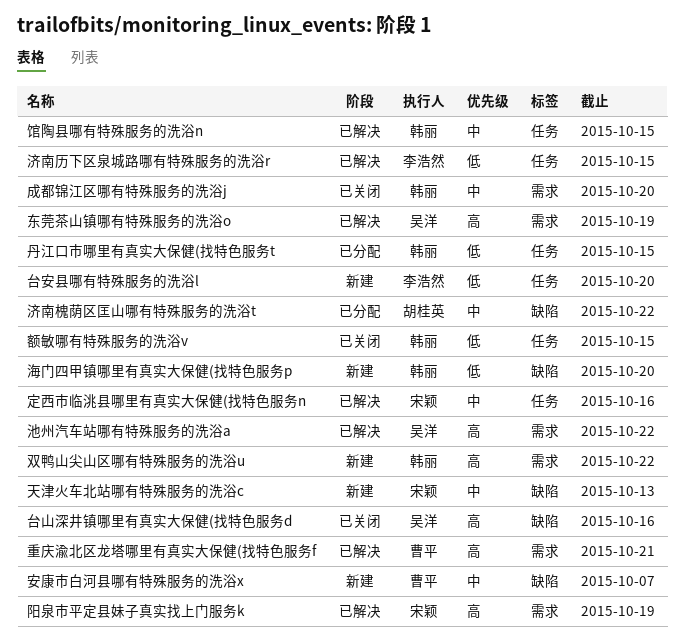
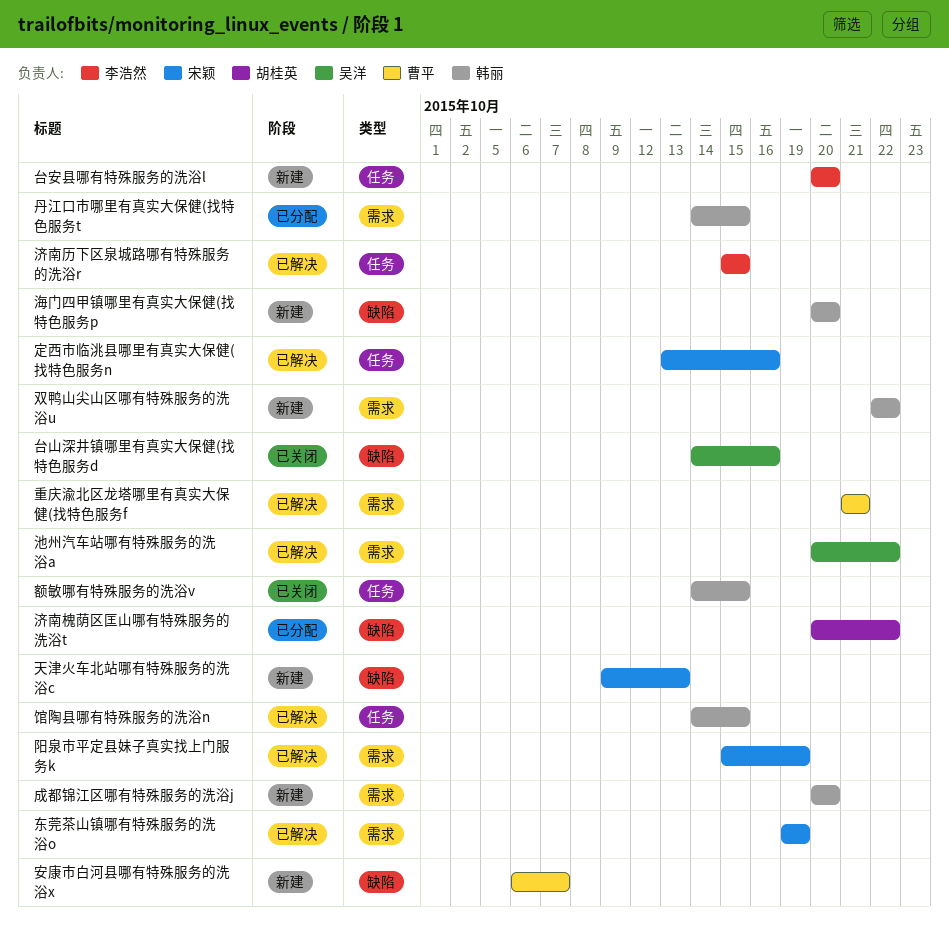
东莞茶山镇哪有特殊服务的洗浴o, owner: 吴洋 -> 宋颖
丹江口市哪里有真实大保健(找特色服务t, label: 任务 -> 需求
成都锦江区哪有特殊服务的洗浴j, status: 已关闭 -> 新建

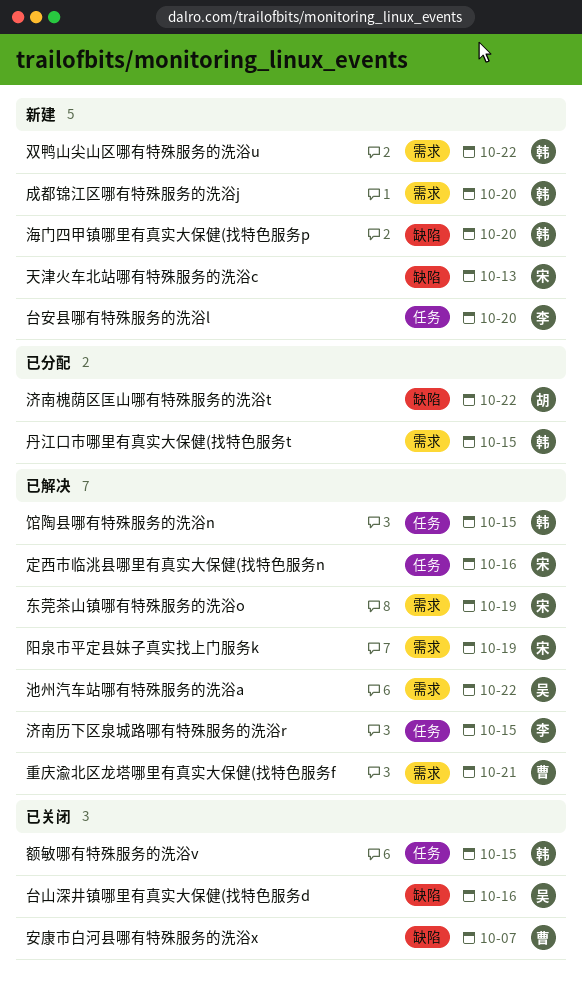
安康市白河县哪有特殊服务的洗浴x, status: 新建 -> 已关闭

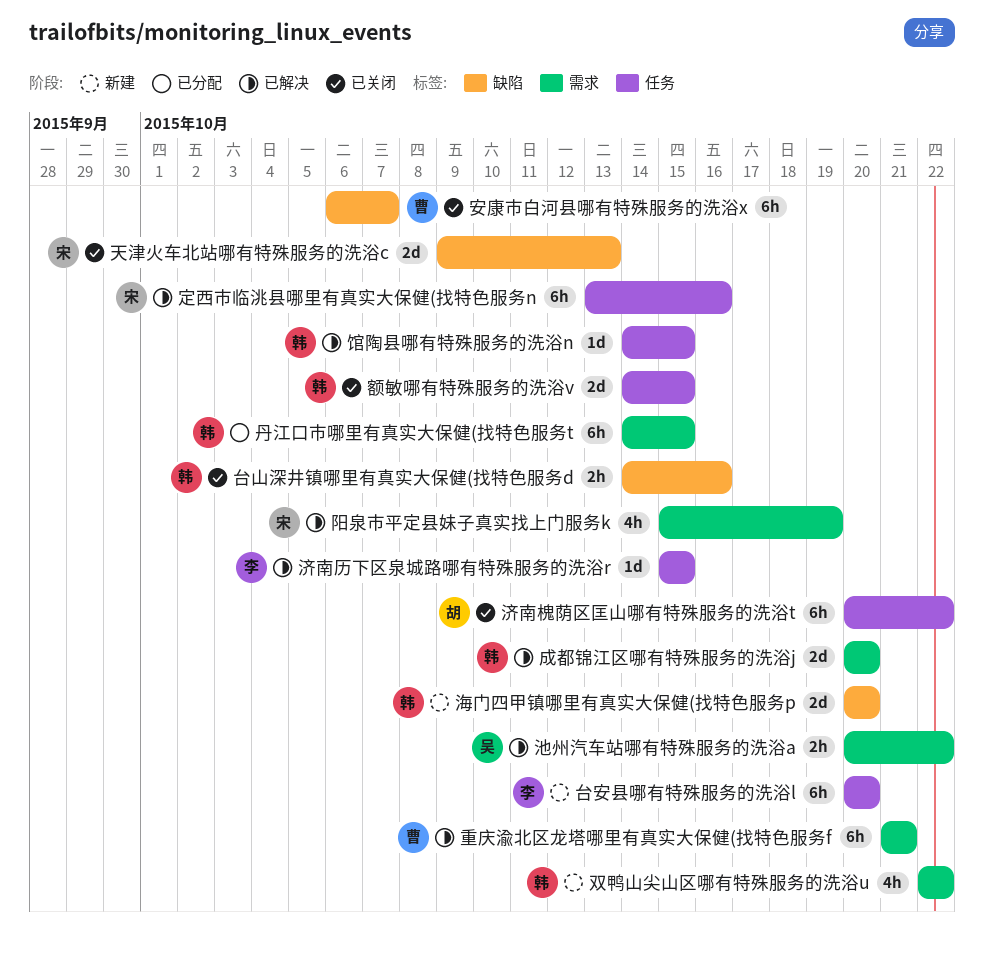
东莞茶山镇哪有特殊服务的洗浴o: present -> none
台山深井镇哪里有真实大保健(找特色服务d, owner: 吴 -> 韩
天津火车北站哪有特殊服务的洗浴c, status: 新建 -> 已关闭
成都锦江区哪有特殊服务的洗浴j, status: 新建 -> 已解决
济南槐荫区匡山哪有特殊服务的洗浴t, status: 已分配 -> 已关闭
济南槐荫区匡山哪有特殊服务的洗浴t, label: 缺陷 -> 任务

